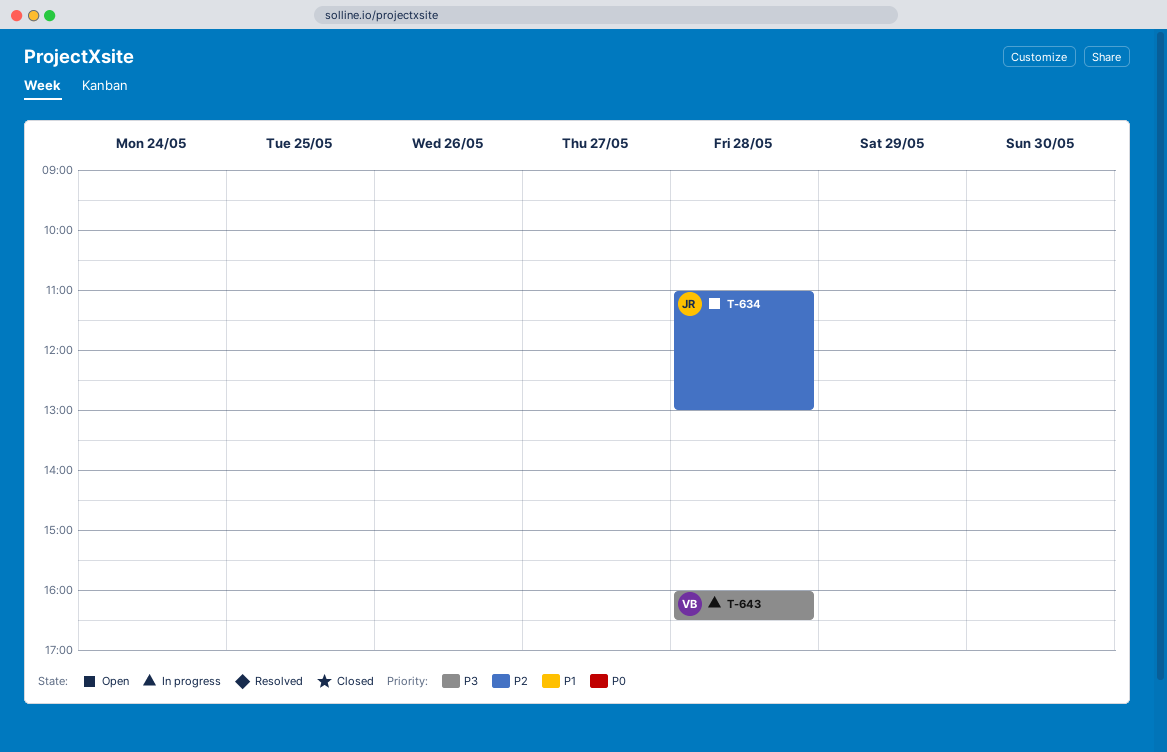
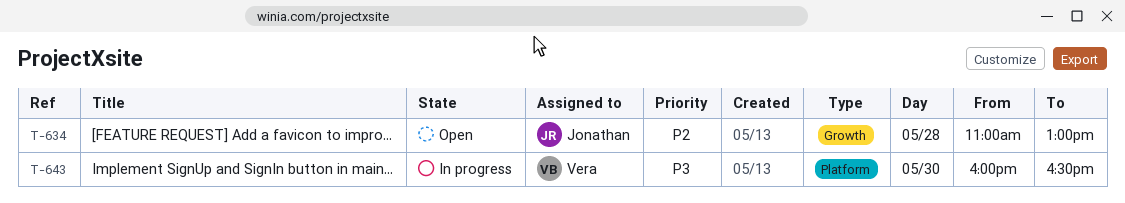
T-643, day: May 28 -> May 30

